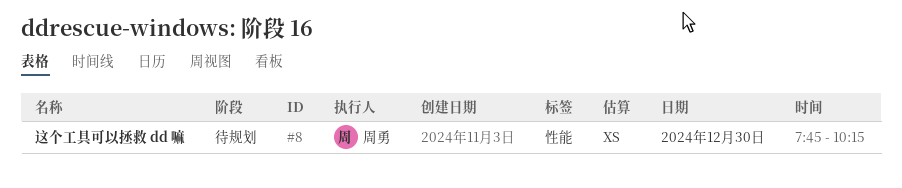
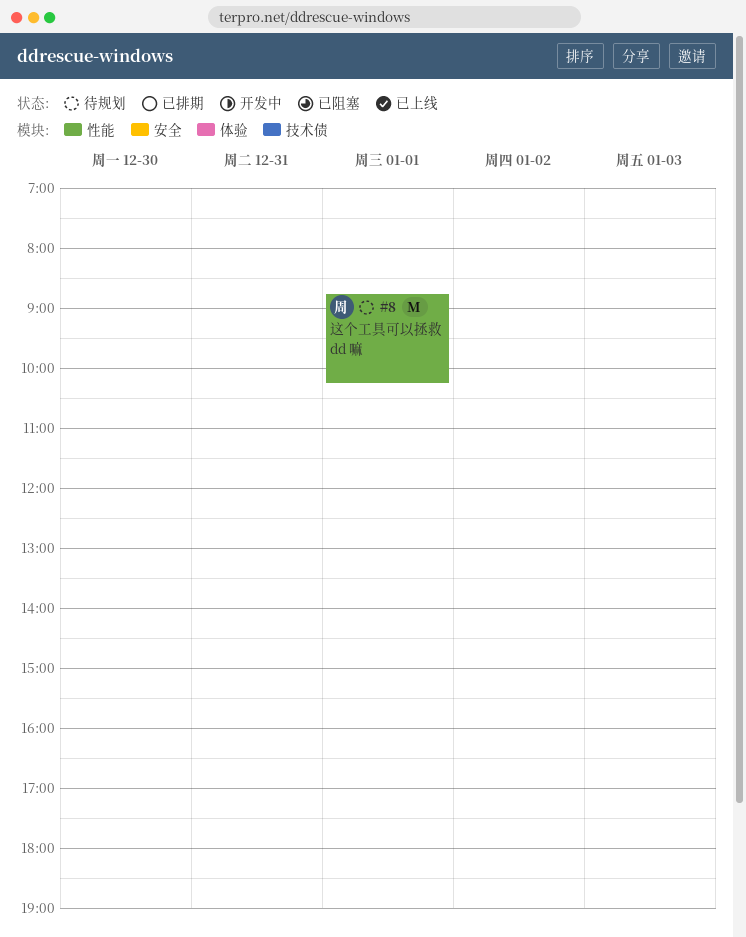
#8, estimate: XS -> M
#8, day: Dec 30 -> Jan 1
#8, begins: 07:45 -> 08:45

